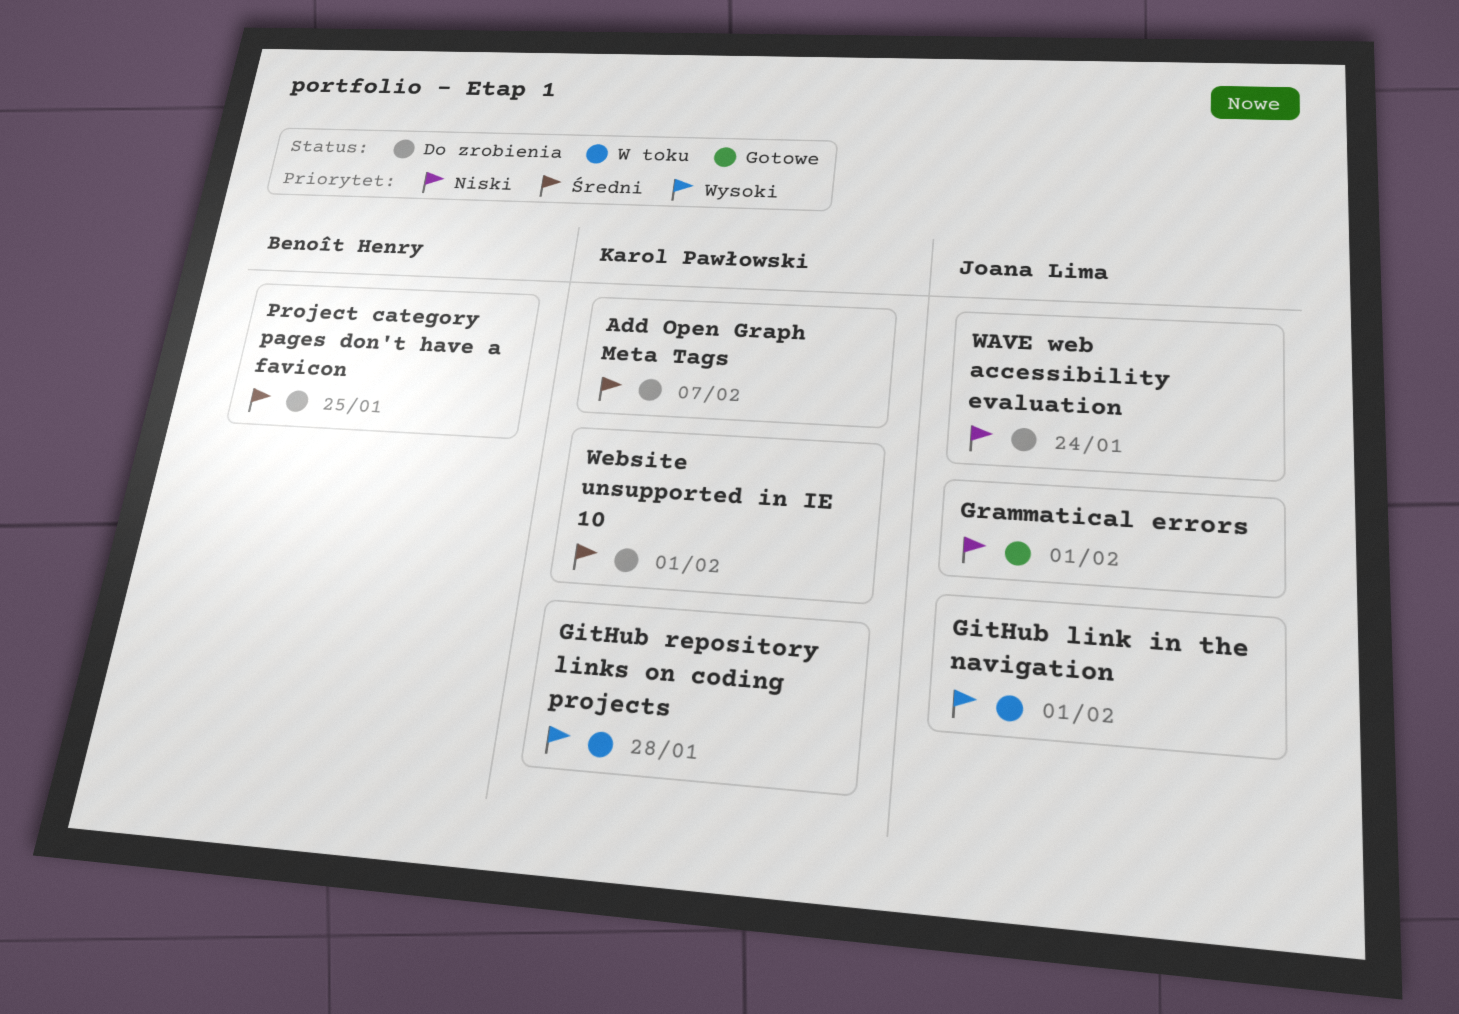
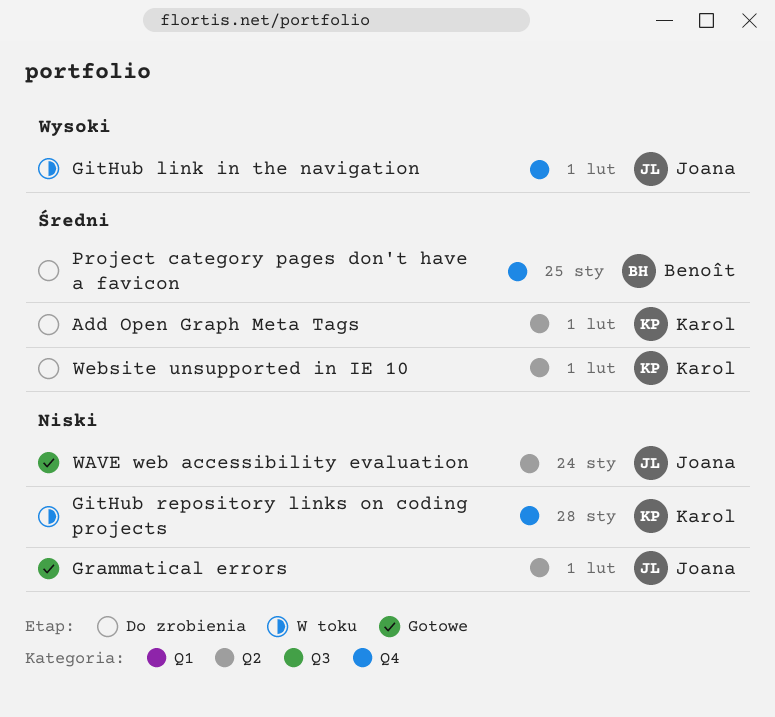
Add Open Graph Meta Tags, due: Feb 7 -> Feb 1
GitHub repository links on coding projects, priority: Wysoki -> Niski
WAVE web accessibility evaluation, status: Do zrobienia -> Gotowe

